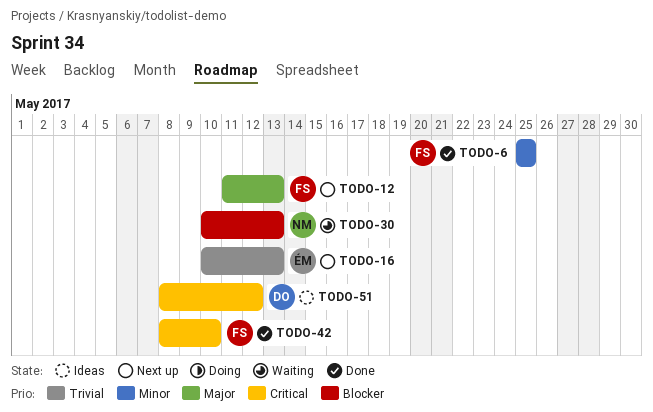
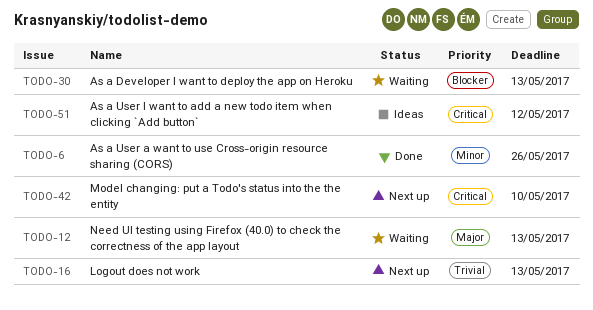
TODO-6, due: May 25 -> May 26
TODO-12, status: Next up -> Waiting
TODO-42, status: Done -> Next up

